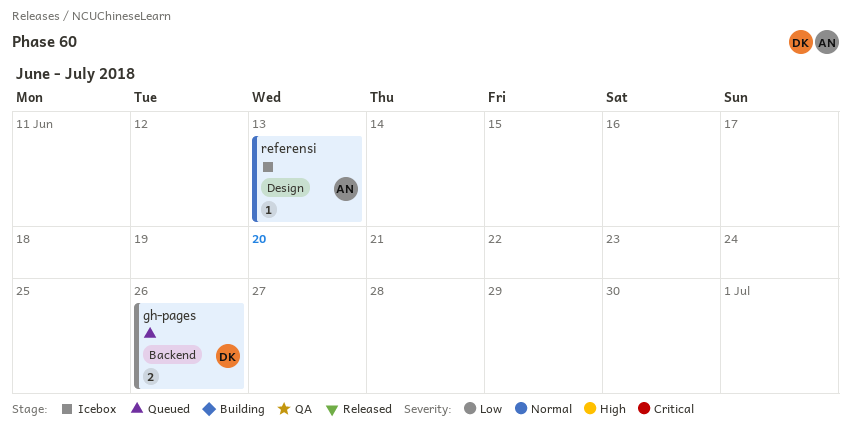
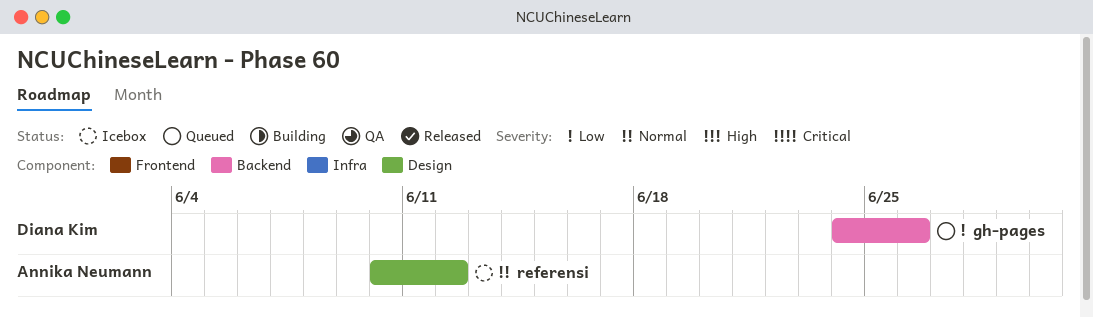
referensi, due: Jun 13 -> Jun 12

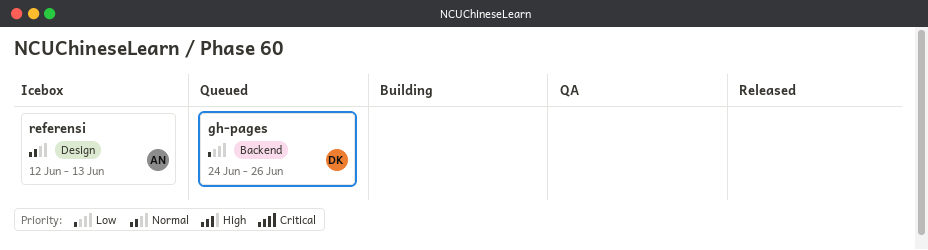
referensi, start: Jun 10 -> Jun 12
referensi, due: Jun 12 -> Jun 13

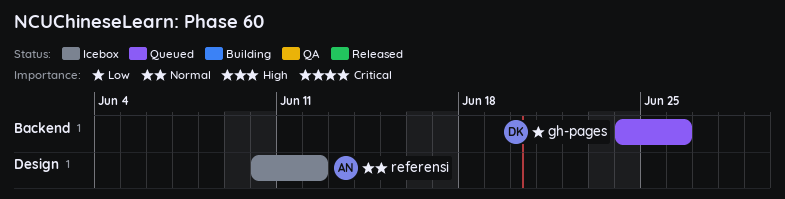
referensi, start: Jun 12 -> Jun 10
referensi, due: Jun 13 -> Jun 12

